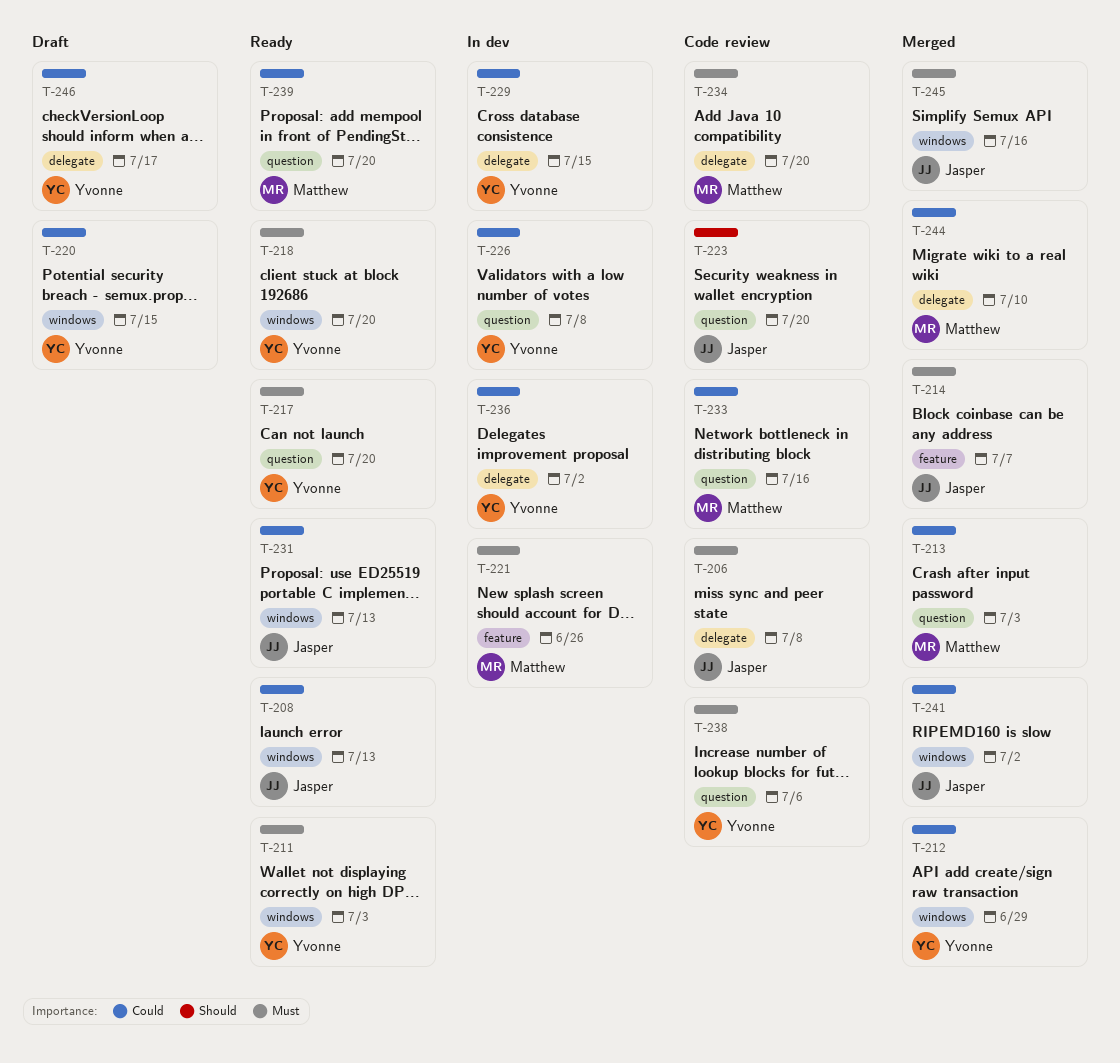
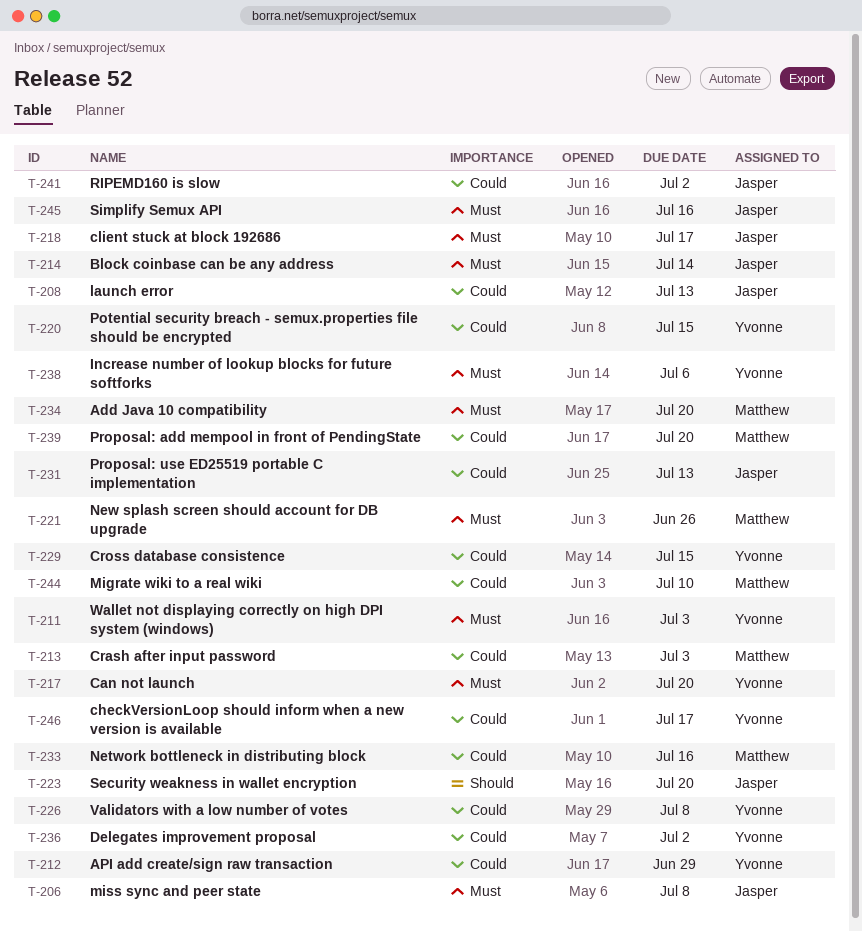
T-214, due: Jul 7 -> Jul 14
T-218, owner: Yvonne -> Jasper
T-218, due: Jul 20 -> Jul 17

